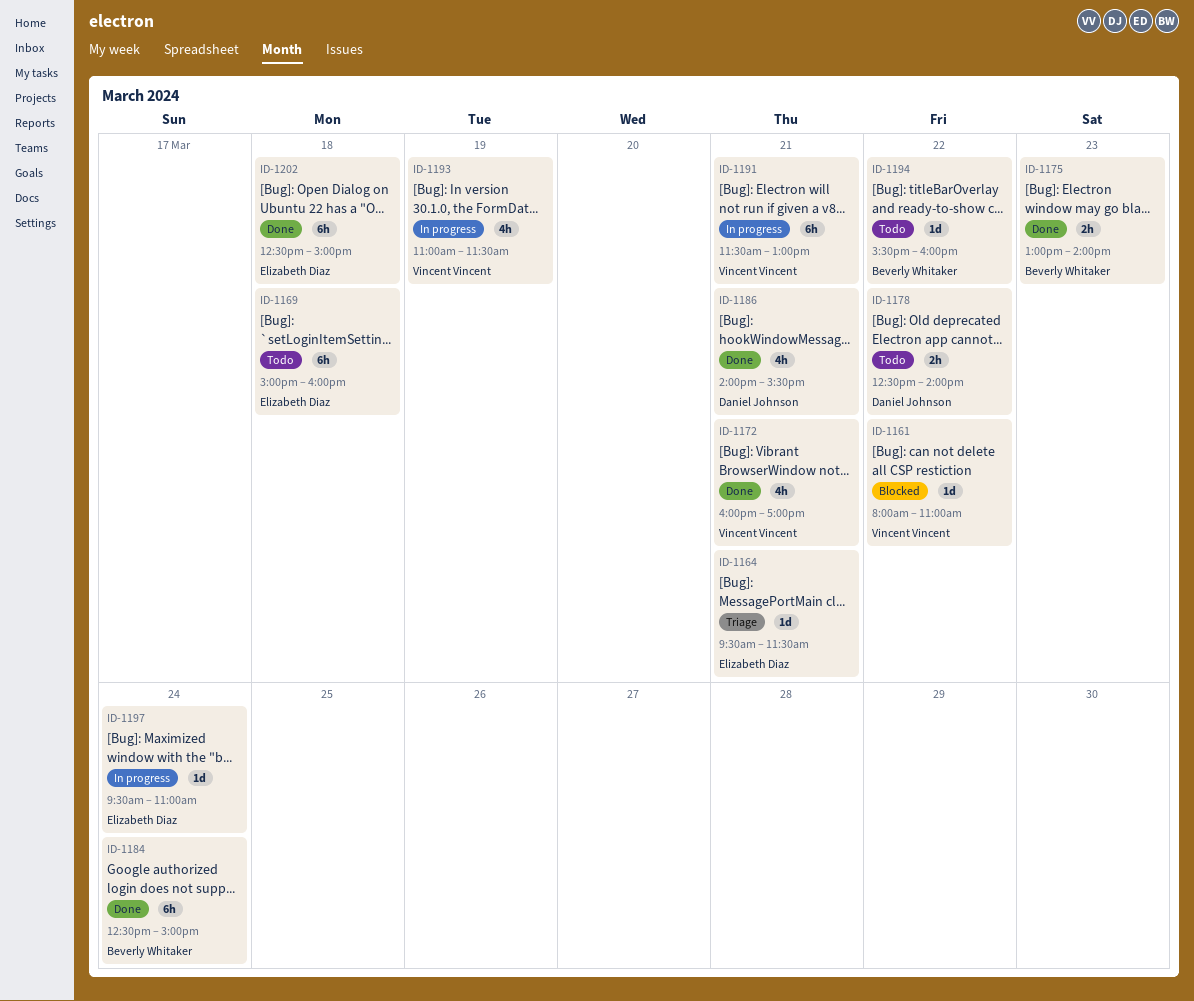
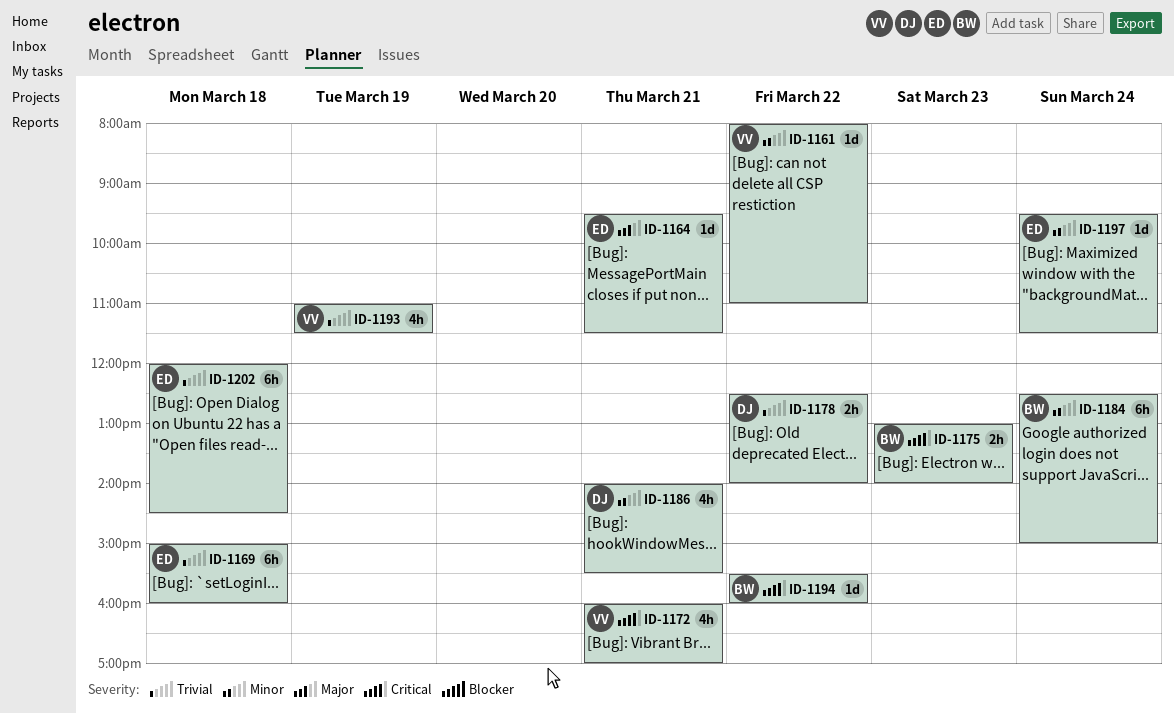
ID-1191: present -> none
ID-1197, ends: 11:00 -> 11:30
ID-1202, begins: 12:30 -> 12:00
ID-1202, ends: 15:00 -> 14:30

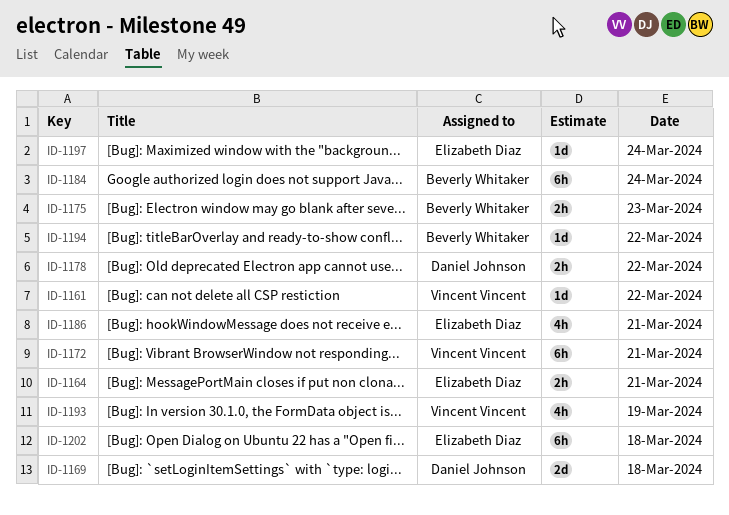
ID-1164, estimate: 1d -> 2h
ID-1169, owner: Elizabeth Diaz -> Daniel Johnson
ID-1169, estimate: 6h -> 2d
ID-1172, estimate: 4h -> 6h
ID-1186, owner: Daniel Johnson -> Elizabeth Diaz

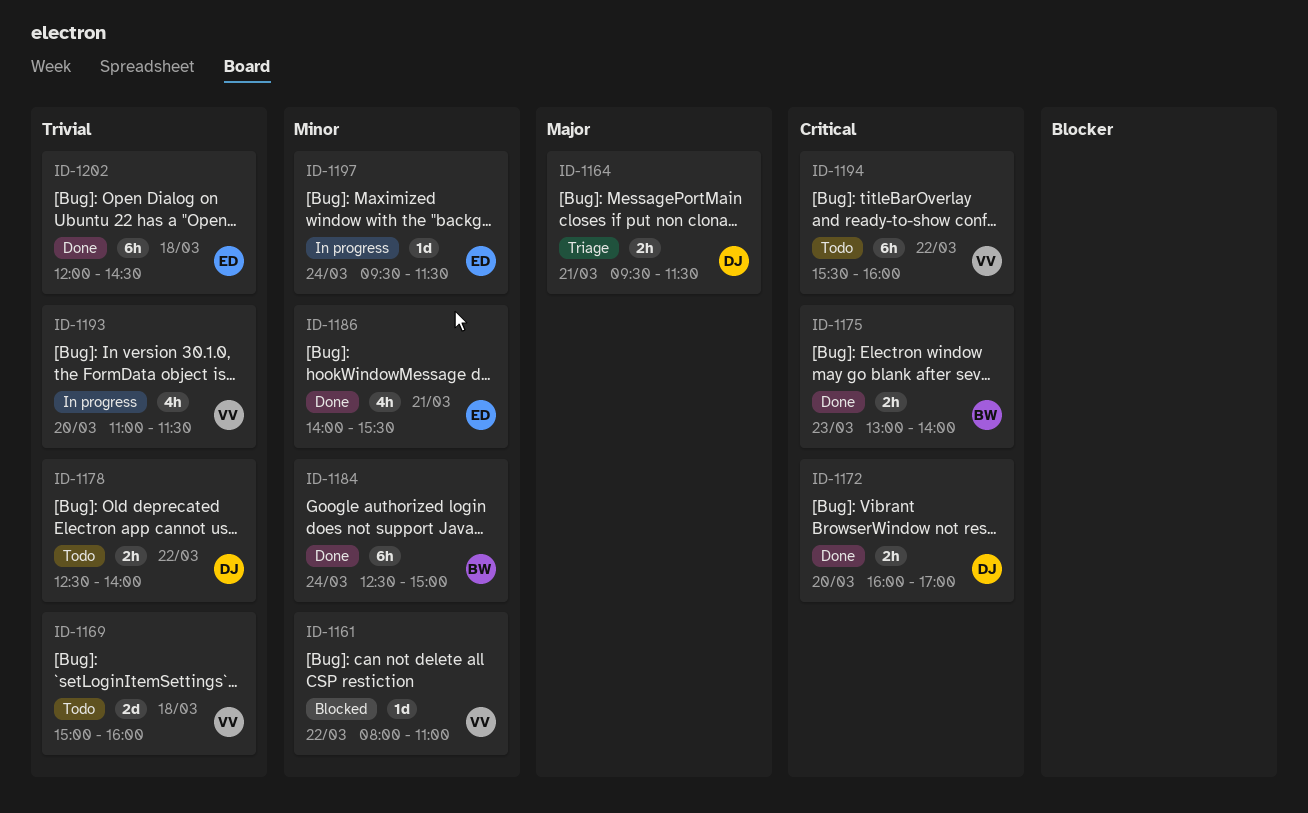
ID-1164, owner: Elizabeth Diaz -> Daniel Johnson
ID-1169, owner: Daniel Johnson -> Vincent Vincent
ID-1172, owner: Vincent Vincent -> Daniel Johnson
ID-1172, estimate: 6h -> 2h
ID-1172, day: Mar 21 -> Mar 20
ID-1193, day: Mar 19 -> Mar 20
ID-1194, owner: Beverly Whitaker -> Vincent Vincent
ID-1194, estimate: 1d -> 6h

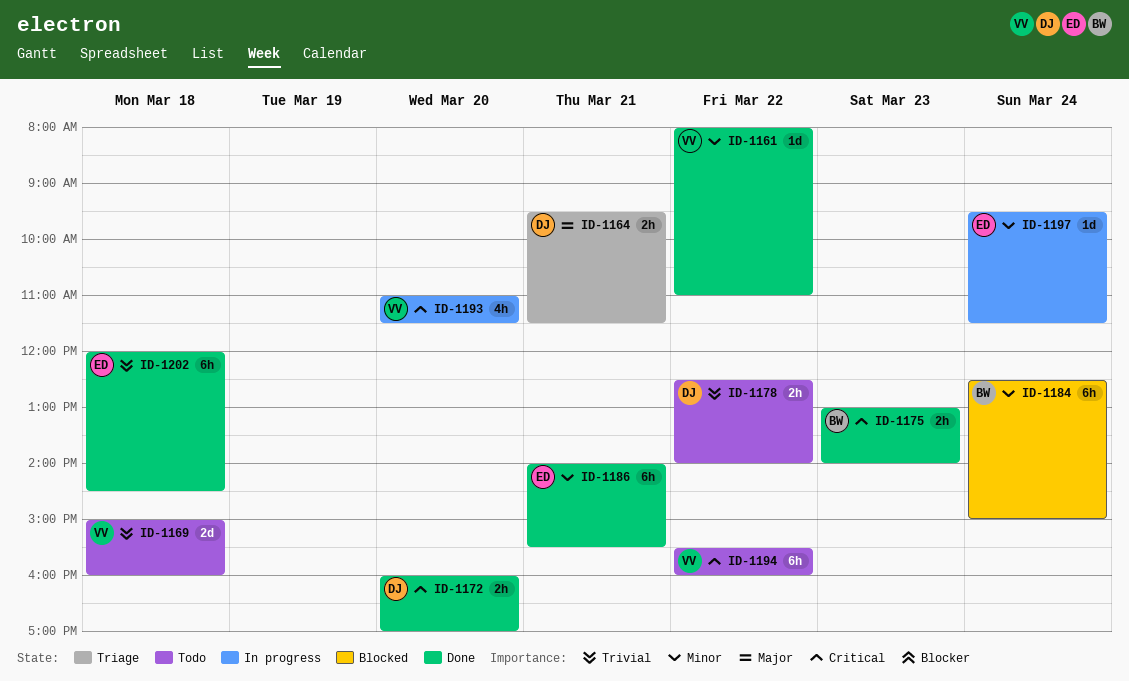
ID-1161, status: Blocked -> Done
ID-1184, status: Done -> Blocked
ID-1186, estimate: 4h -> 6h
ID-1193, priority: Trivial -> Critical

